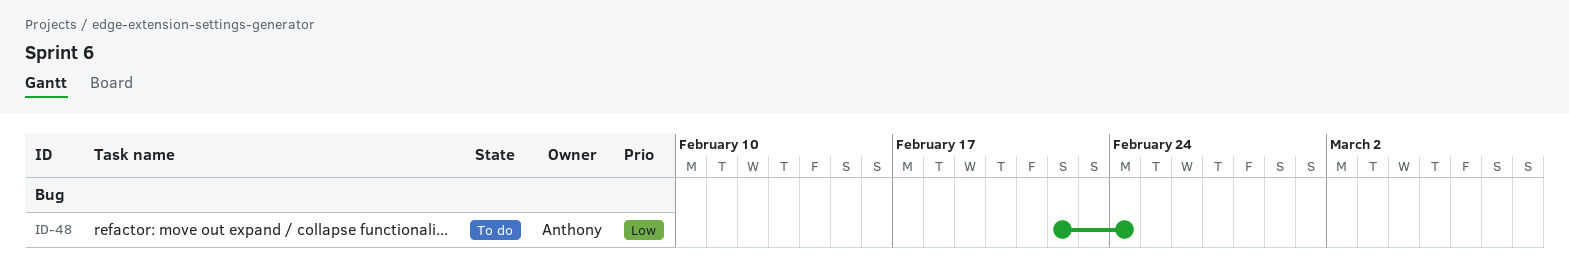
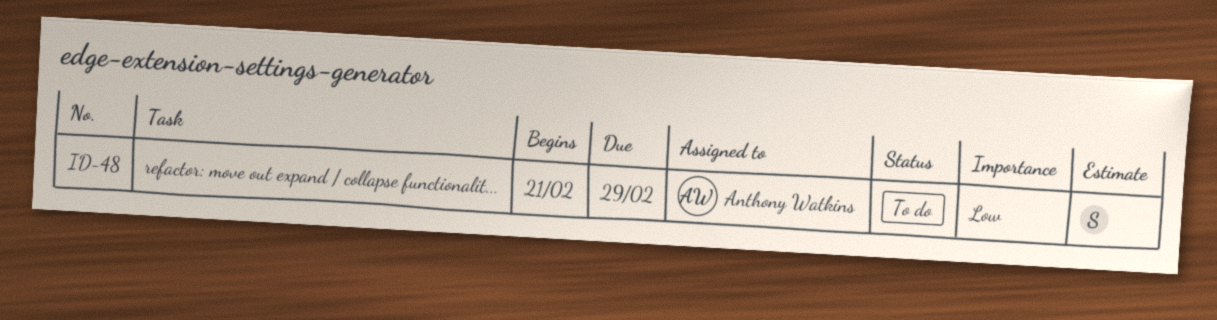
ID-48, start: Feb 22 -> Feb 21
ID-48, due: Feb 24 -> Feb 29

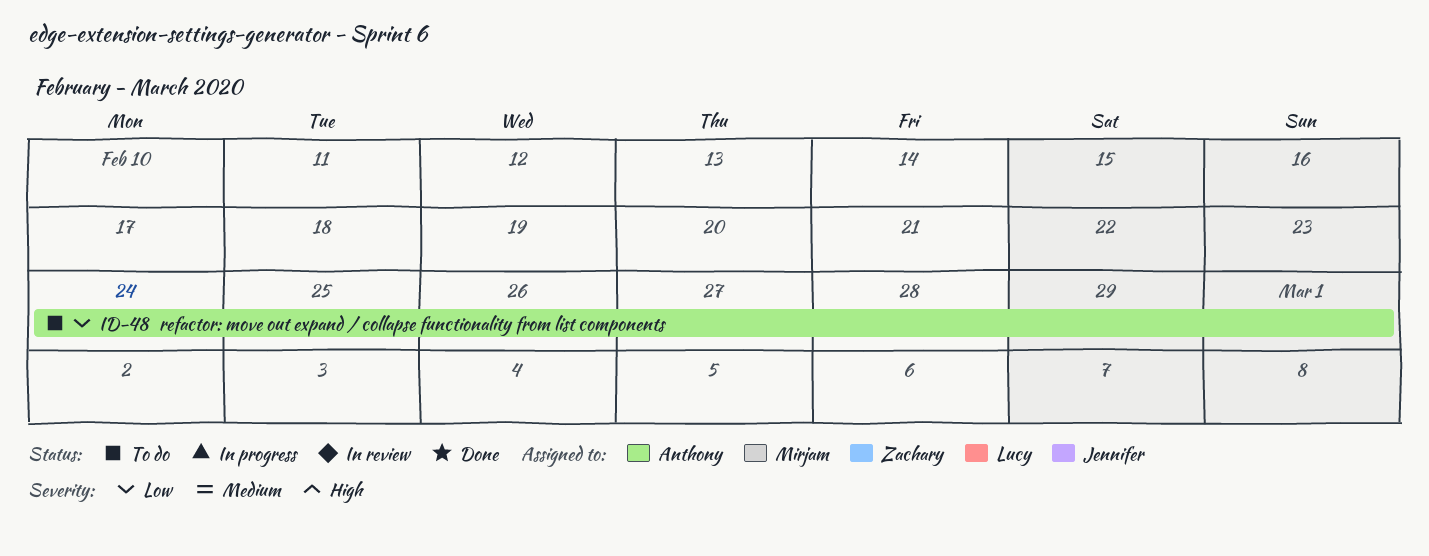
ID-48, start: Feb 21 -> Feb 24
ID-48, due: Feb 29 -> Mar 1

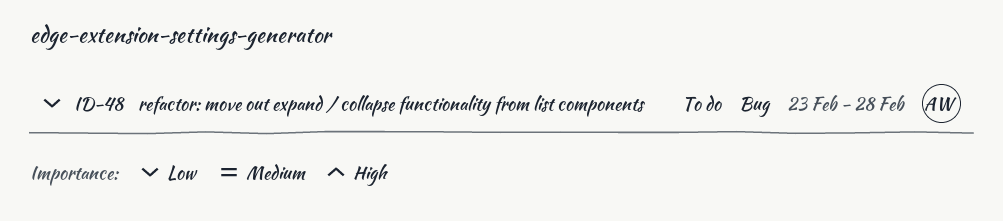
ID-48, start: Feb 24 -> Feb 23
ID-48, due: Mar 1 -> Feb 28

